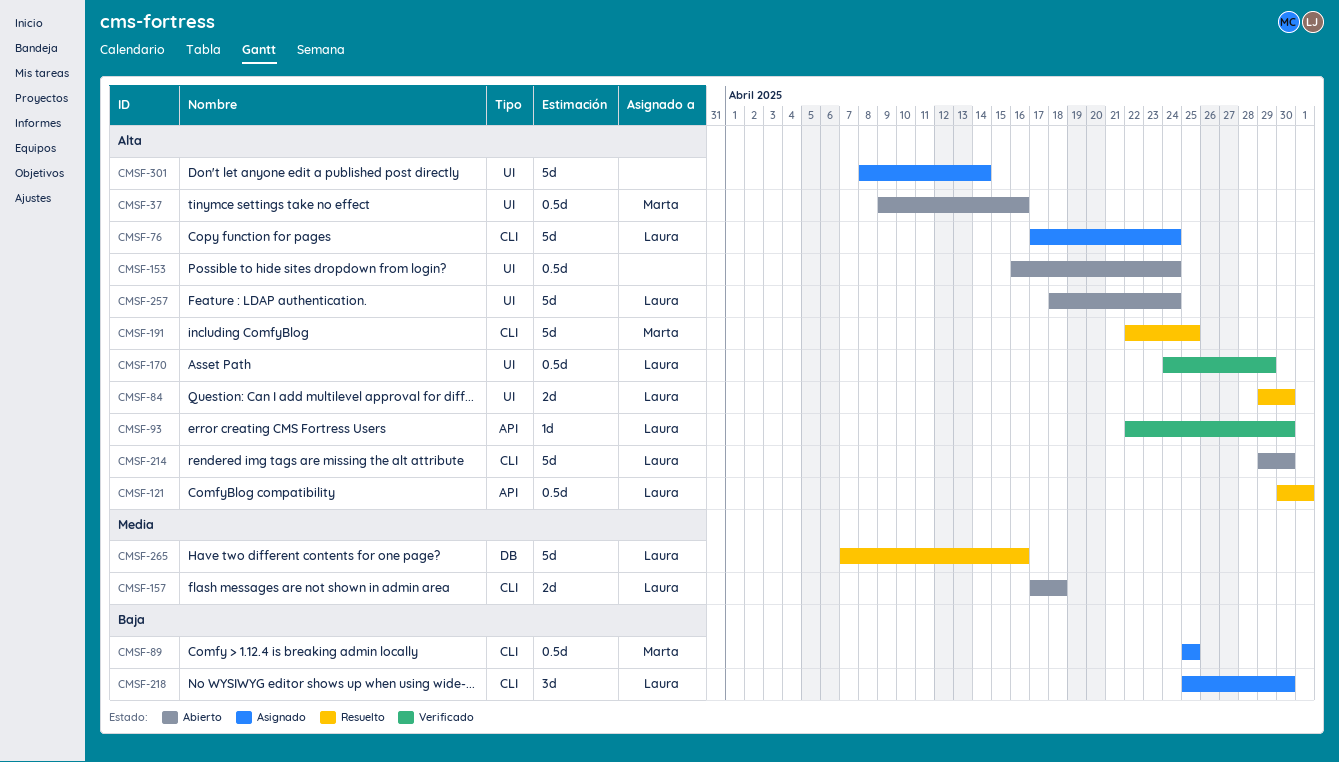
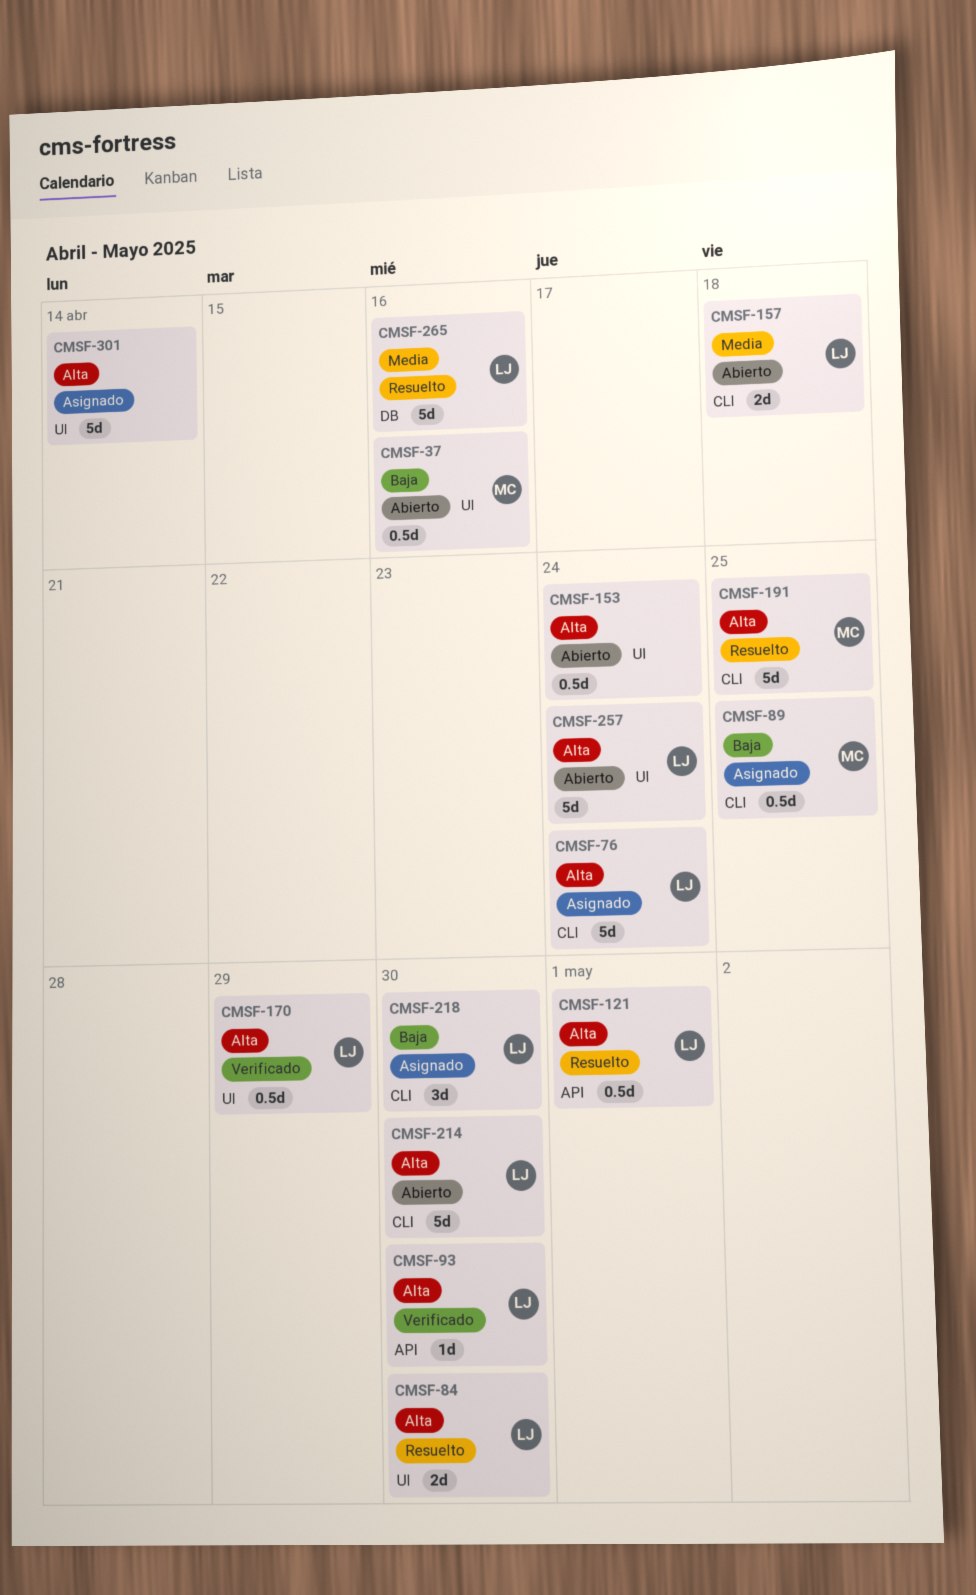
CMSF-37, priority: Alta -> Baja

